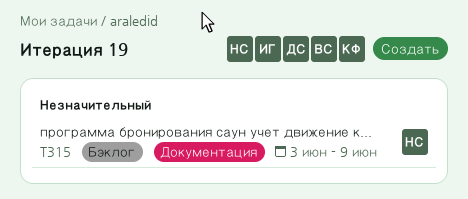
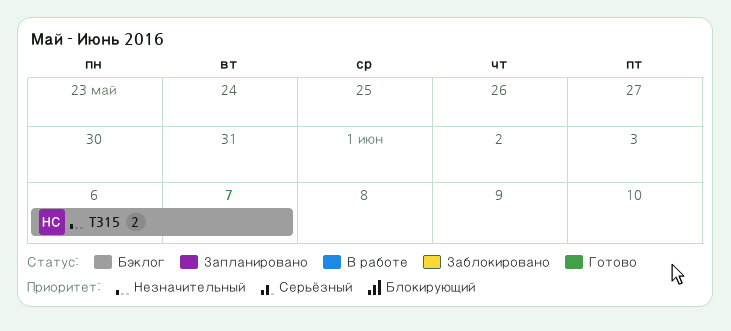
T315, start: Jun 3 -> Jun 6
T315, due: Jun 9 -> Jun 7

